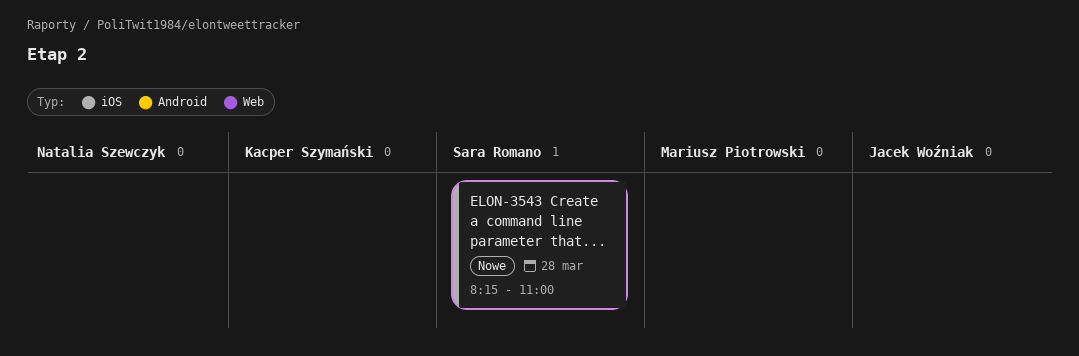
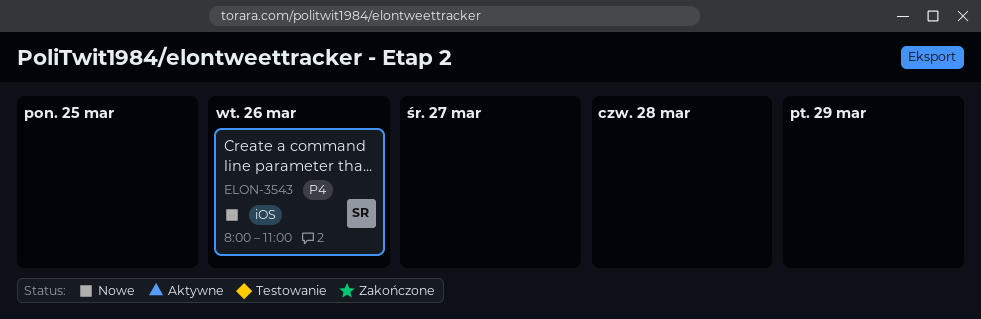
ELON-3543, day: Mar 28 -> Mar 26
ELON-3543, begins: 08:15 -> 08:00

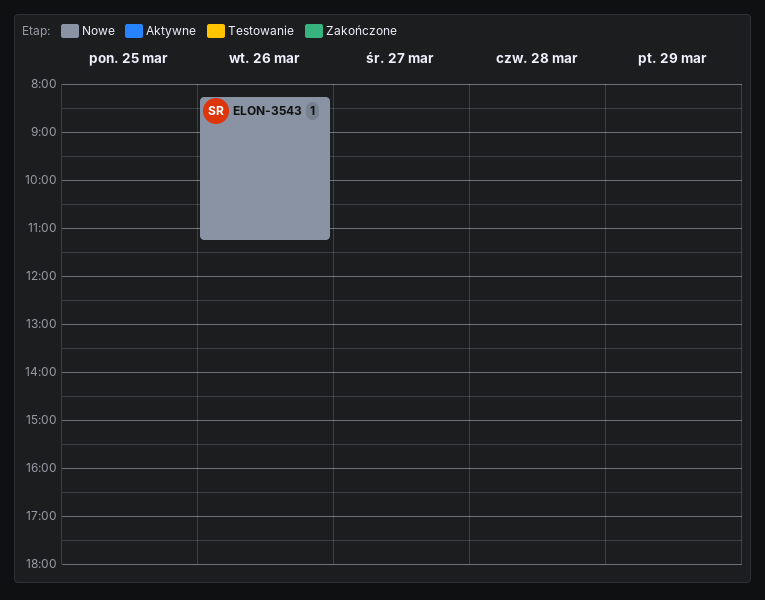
ELON-3543, begins: 08:00 -> 08:15
ELON-3543, ends: 11:00 -> 11:15

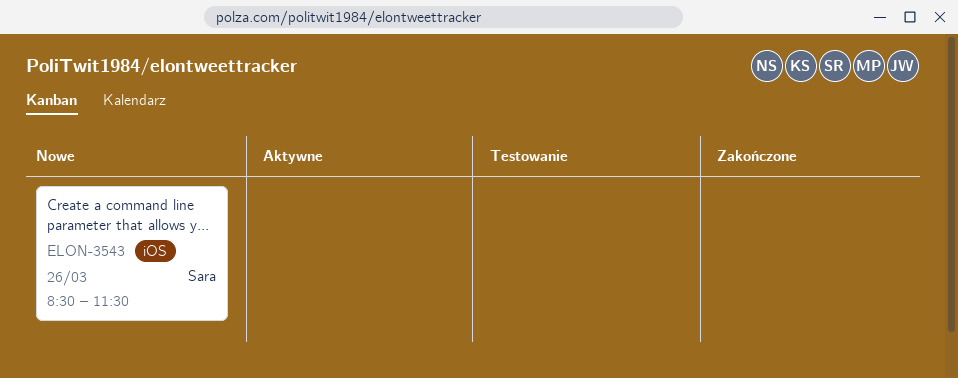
ELON-3543, begins: 08:15 -> 08:30
ELON-3543, ends: 11:15 -> 11:30

